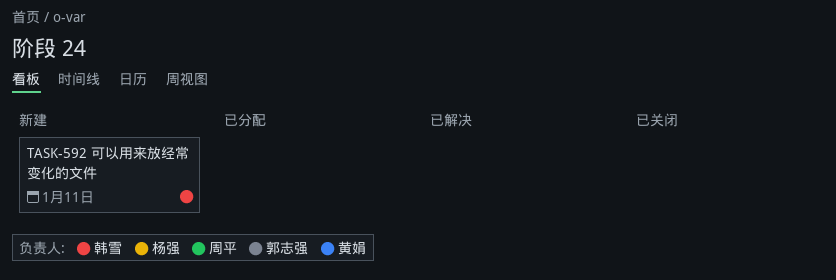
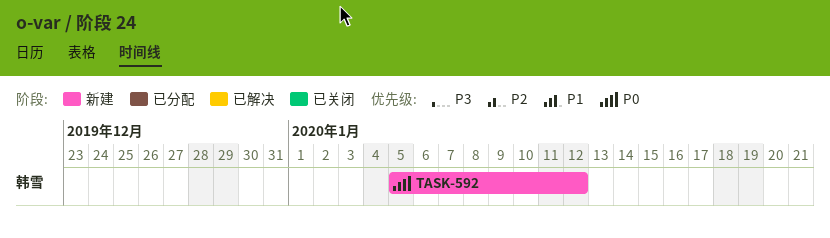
TASK-592, due: Jan 11 -> Jan 12

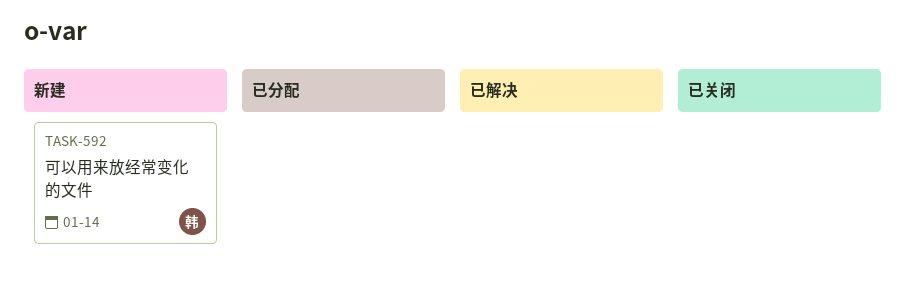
TASK-592, due: Jan 12 -> Jan 14

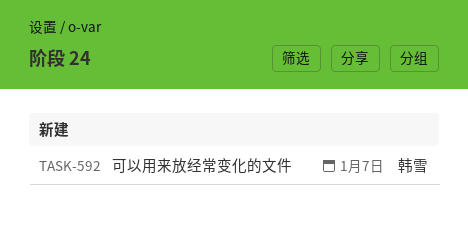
TASK-592, due: Jan 14 -> Jan 7

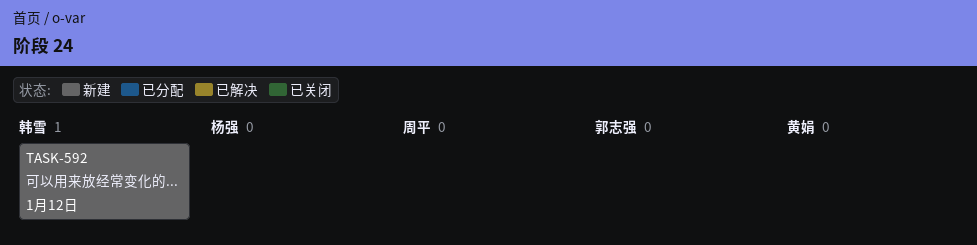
TASK-592, due: Jan 7 -> Jan 12

